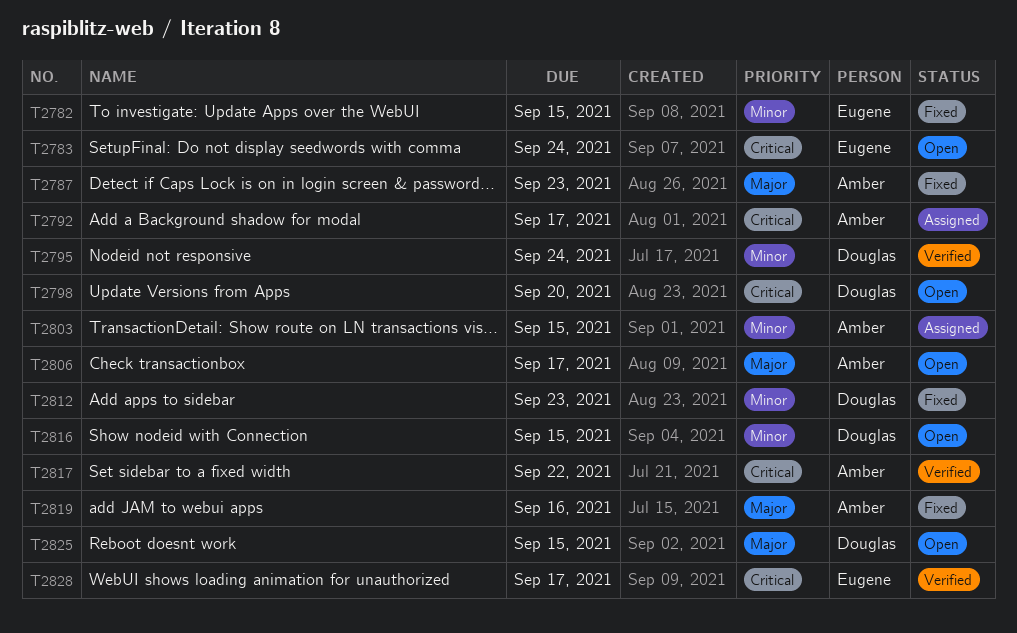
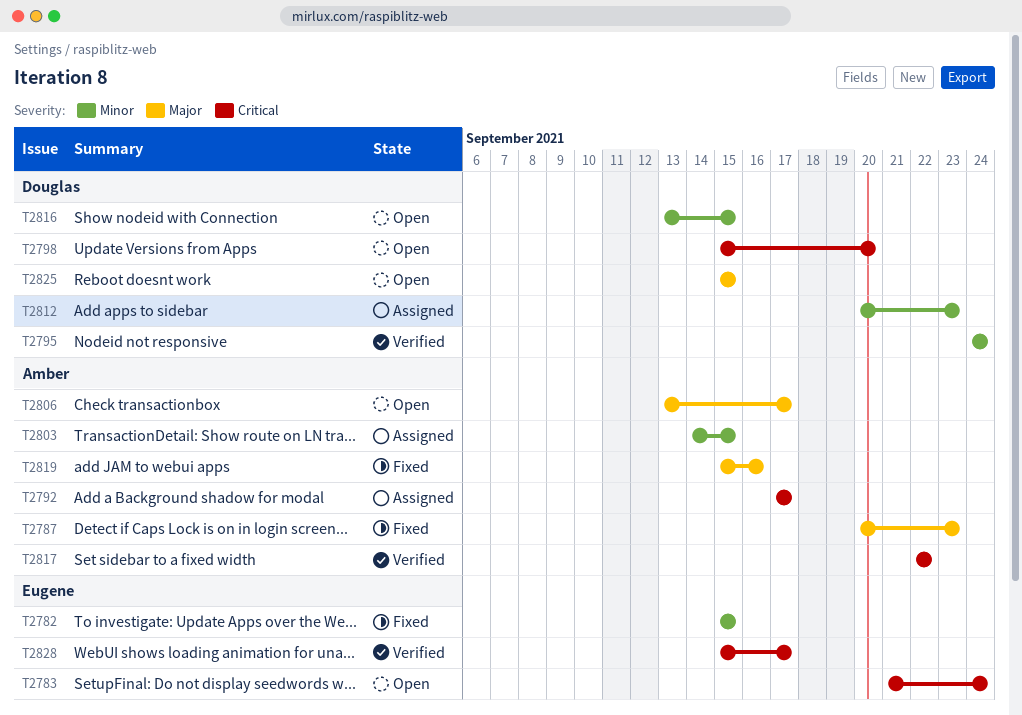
T2812, status: Fixed -> Assigned

